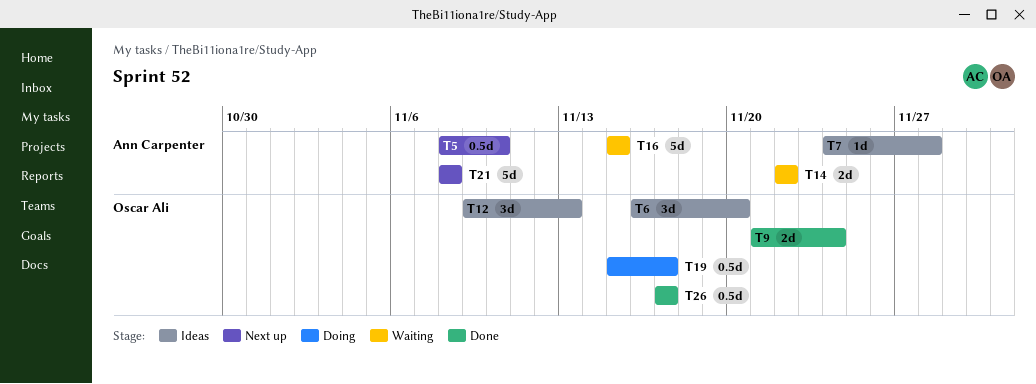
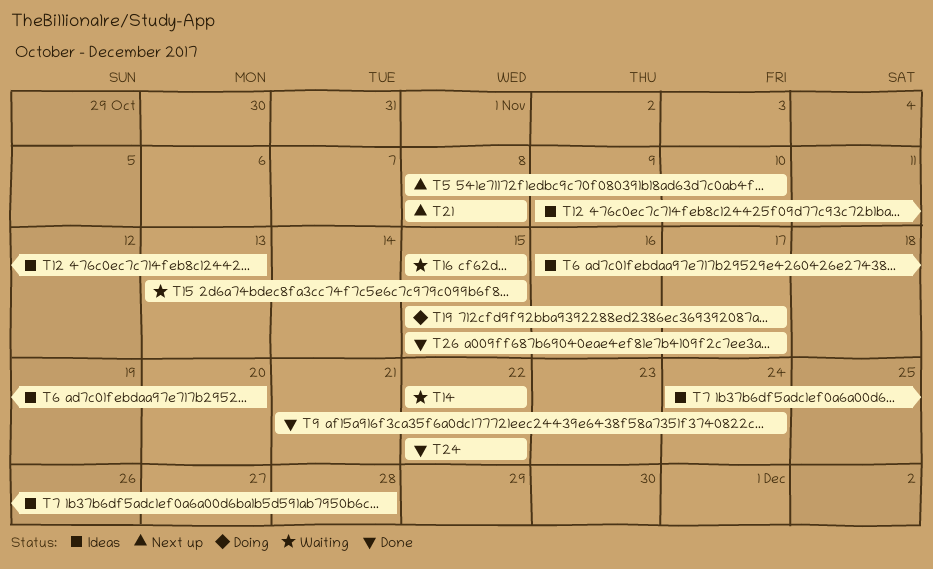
T15: none -> present
T24: none -> present
T26, start: Nov 17 -> Nov 15

